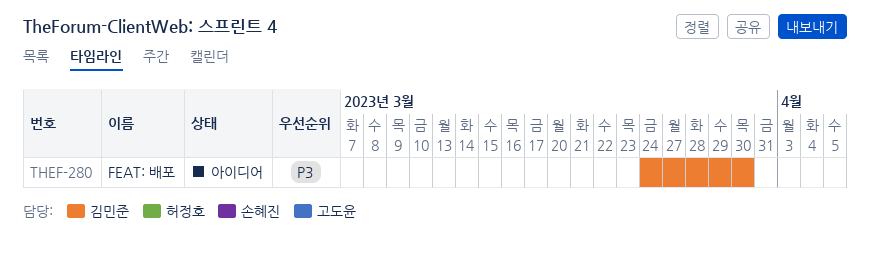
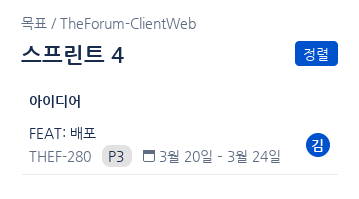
THEF-280, start: Mar 24 -> Mar 20
THEF-280, due: Mar 30 -> Mar 24

